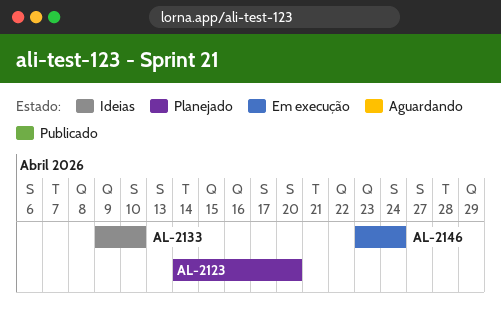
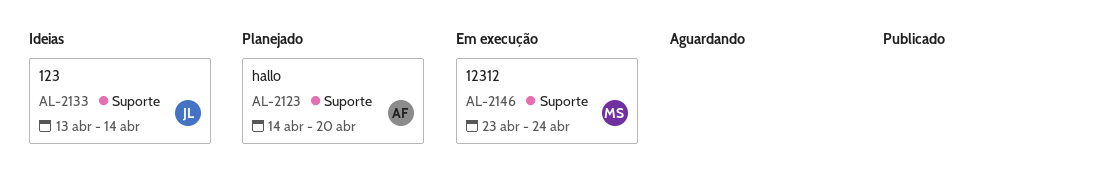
AL-2133, start: Apr 9 -> Apr 13
AL-2133, due: Apr 10 -> Apr 14

